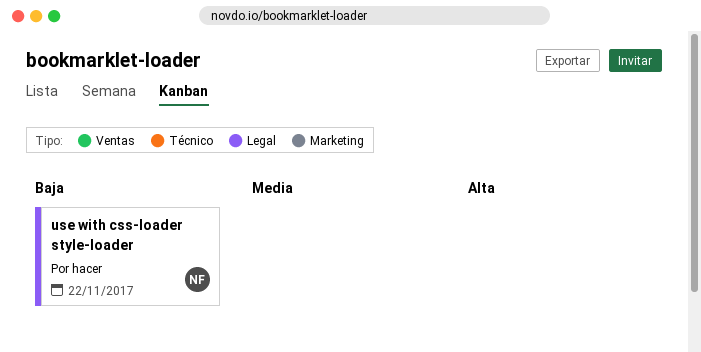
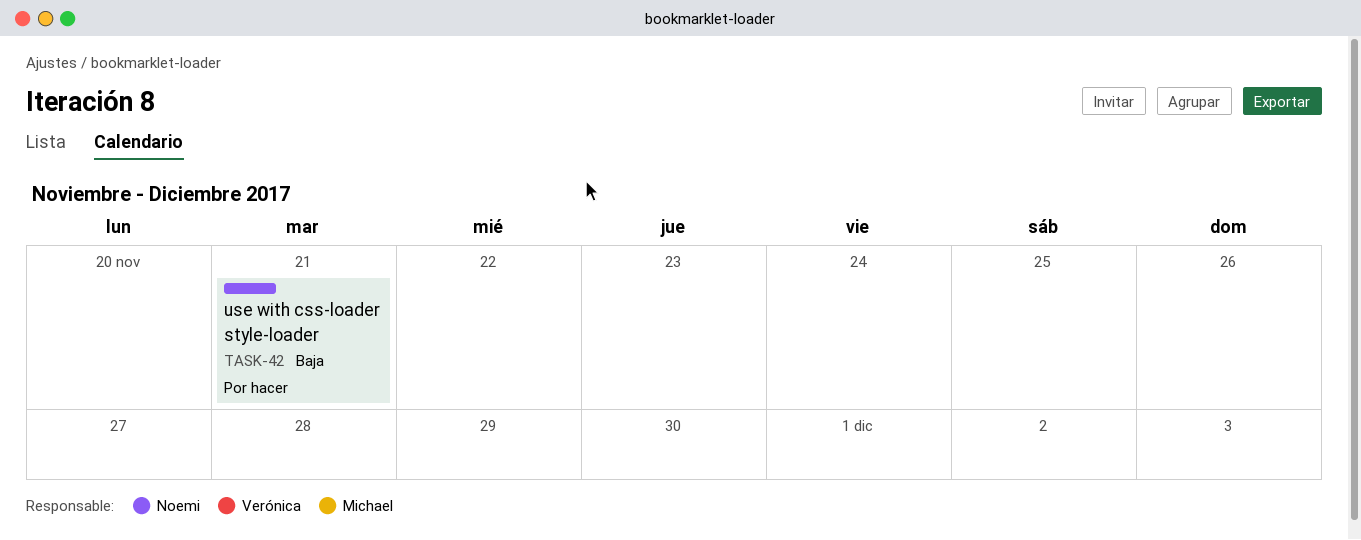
use with css-loader style-loader, due: Nov 22 -> Nov 21

